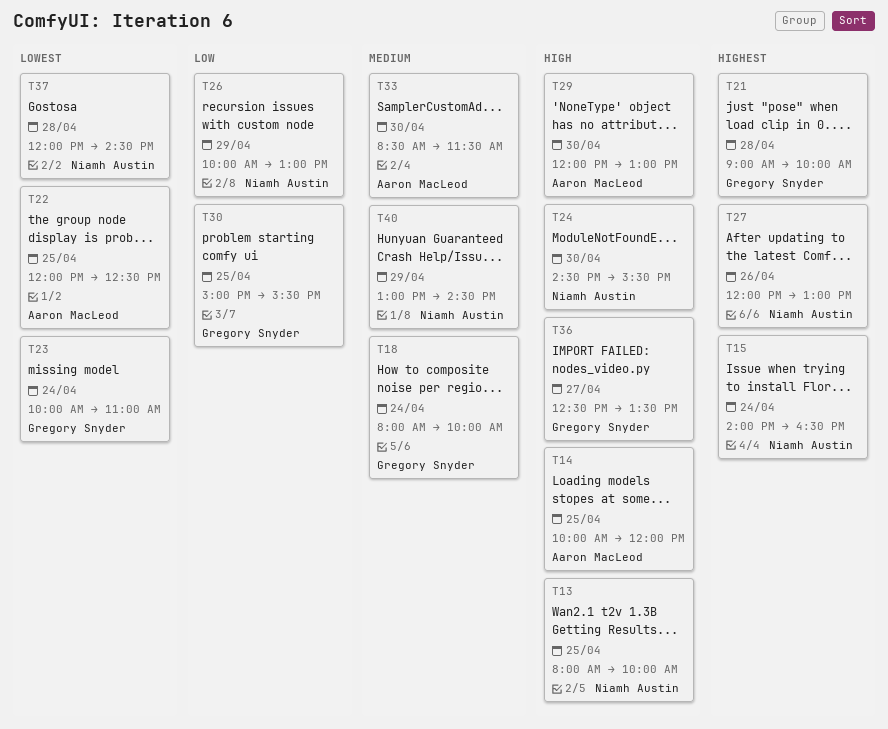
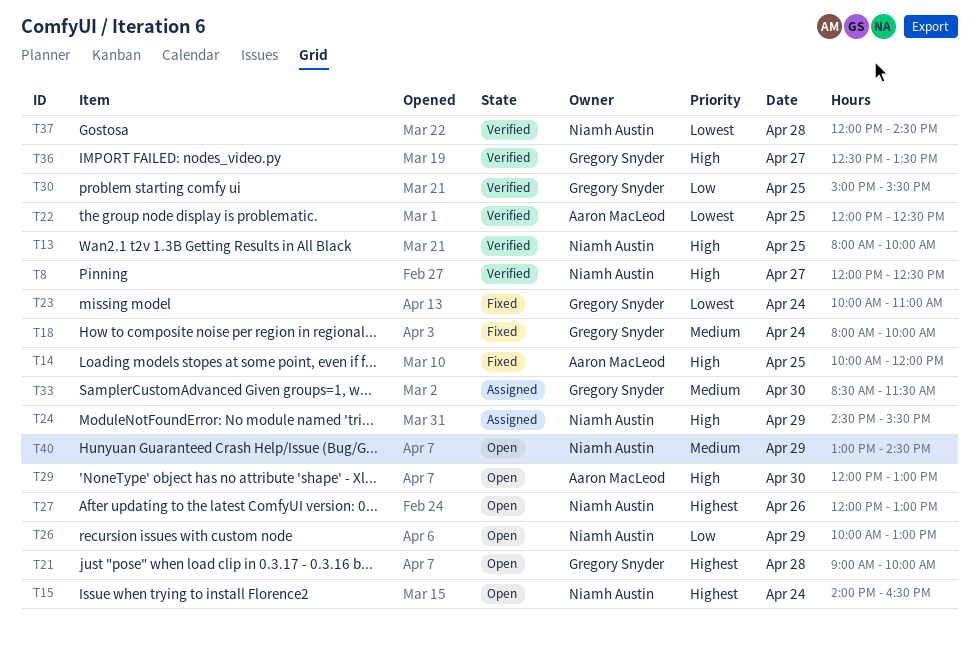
T8: none -> present
T24, day: Apr 30 -> Apr 29
T33, owner: Aaron MacLeod -> Gregory Snyder

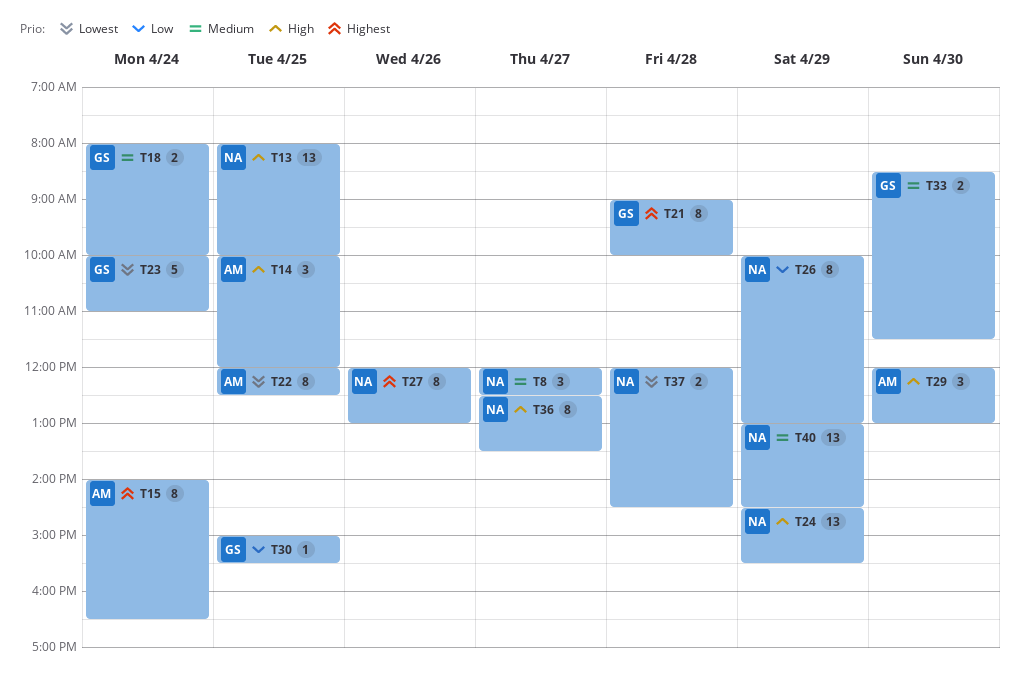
T8, priority: High -> Medium
T15, owner: Niamh Austin -> Aaron MacLeod
T36, owner: Gregory Snyder -> Niamh Austin

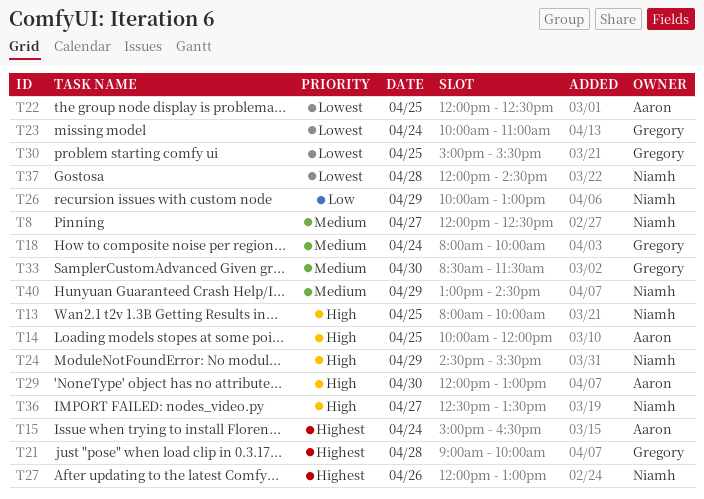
T15, begins: 14:00 -> 15:00
T30, priority: Low -> Lowest

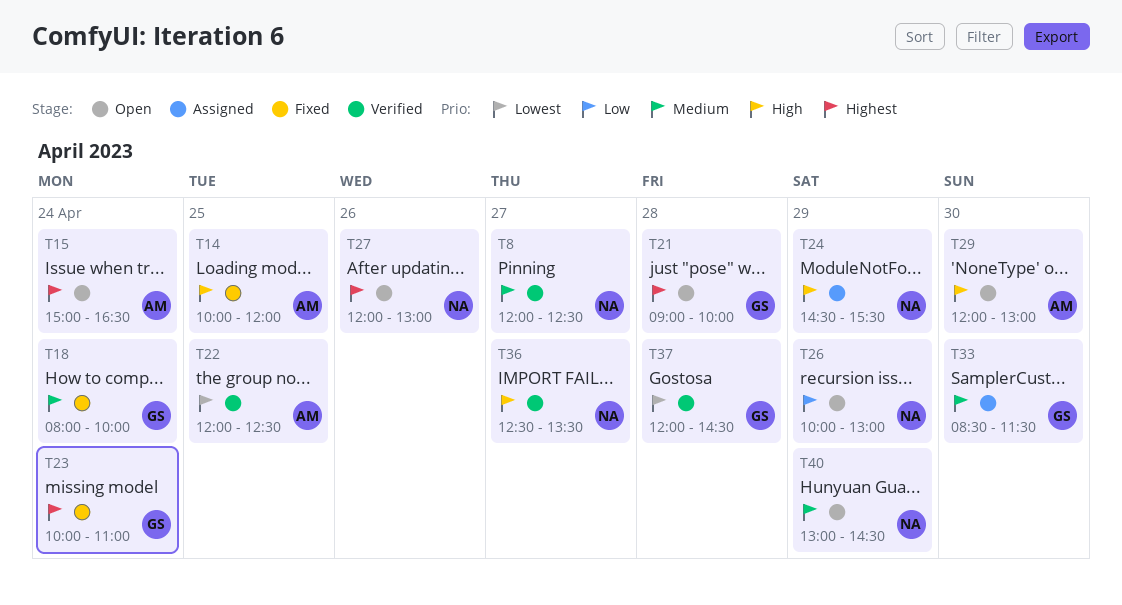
T13: present -> none
T23, priority: Lowest -> Highest
T30: present -> none
T37, owner: Niamh -> Gregory

